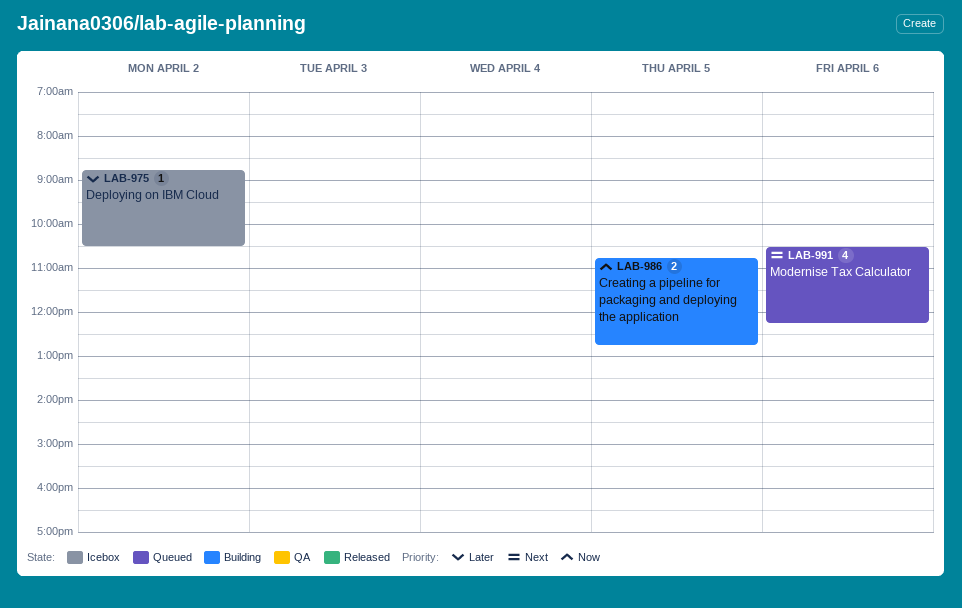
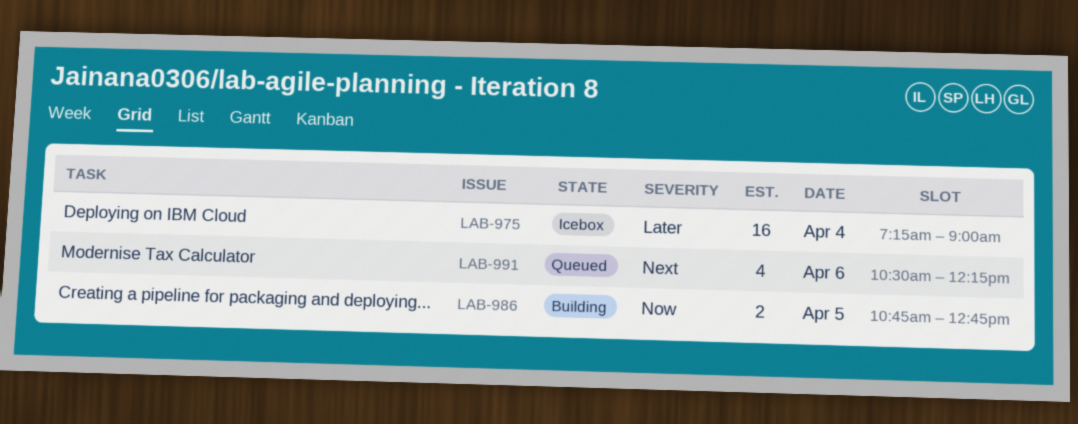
LAB-975, estimate: 1 -> 16
LAB-975, day: Apr 2 -> Apr 4
LAB-975, begins: 08:45 -> 07:15
LAB-975, ends: 10:30 -> 09:00

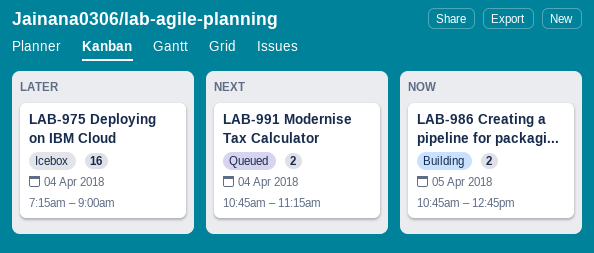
LAB-991, estimate: 4 -> 2
LAB-991, day: Apr 6 -> Apr 4
LAB-991, begins: 10:30 -> 10:45
LAB-991, ends: 12:15 -> 11:15

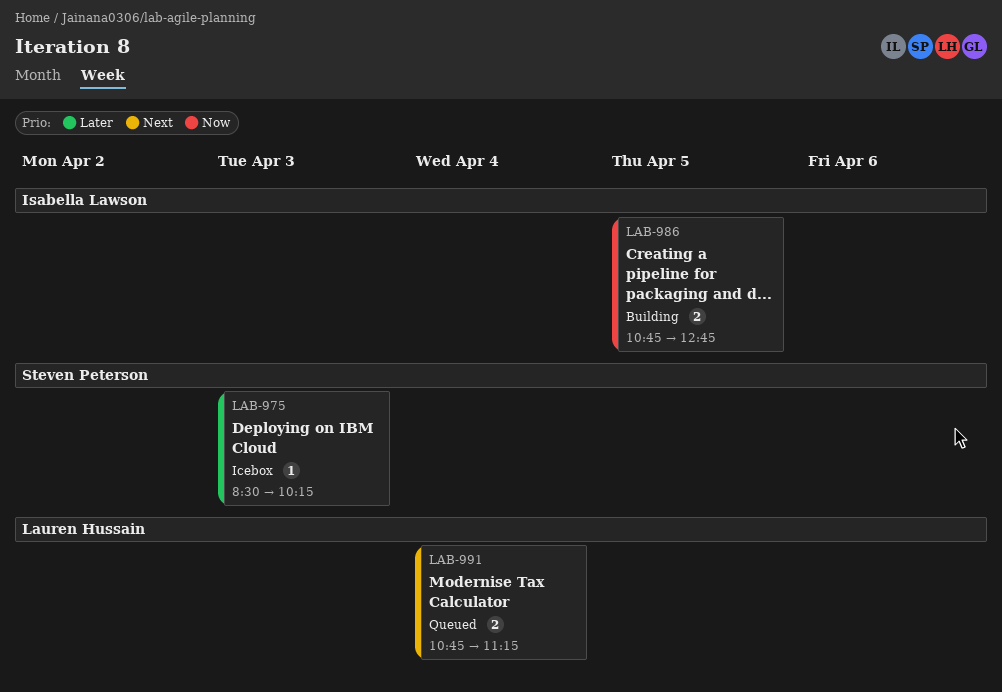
LAB-975, estimate: 16 -> 1
LAB-975, day: Apr 4 -> Apr 3
LAB-975, begins: 07:15 -> 08:30
LAB-975, ends: 09:00 -> 10:15

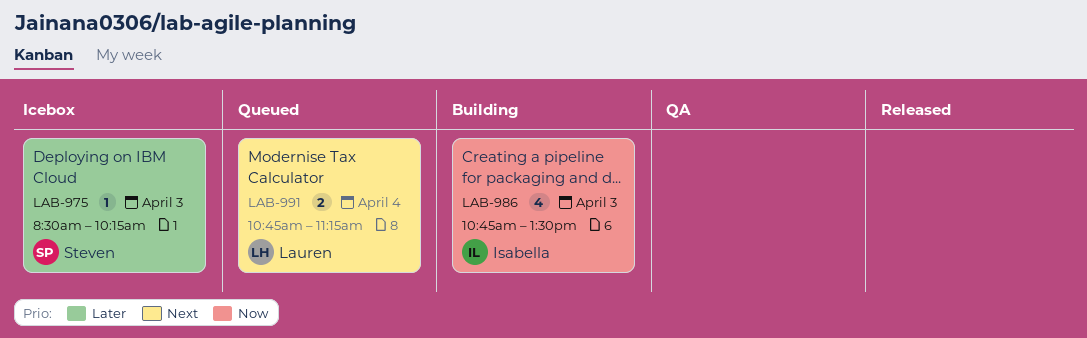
LAB-986, estimate: 2 -> 4
LAB-986, day: Apr 5 -> Apr 3
LAB-986, ends: 12:45 -> 13:30

